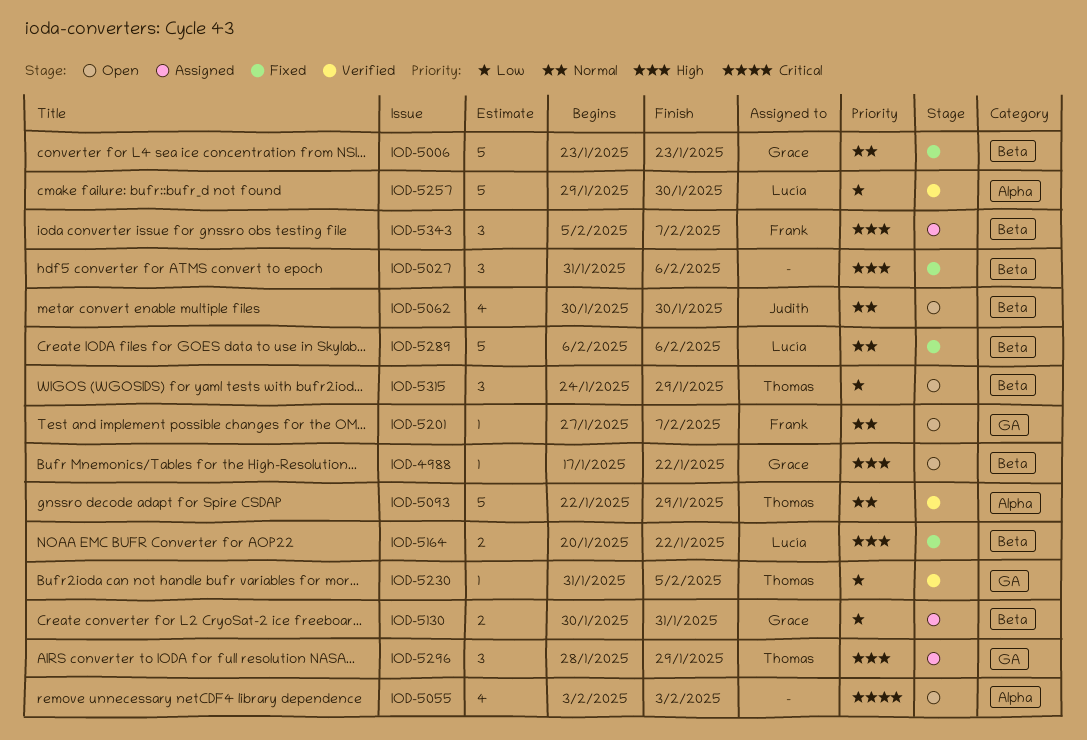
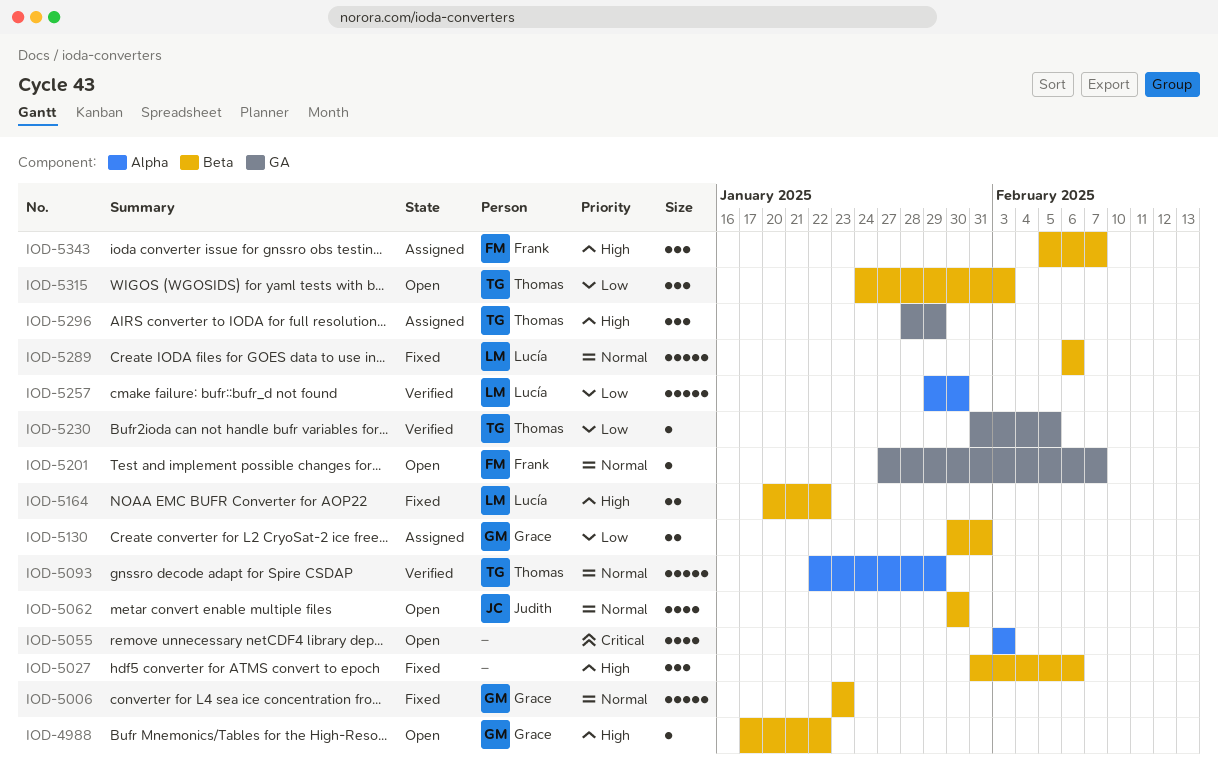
IOD-5315, due: Jan 29 -> Feb 3

